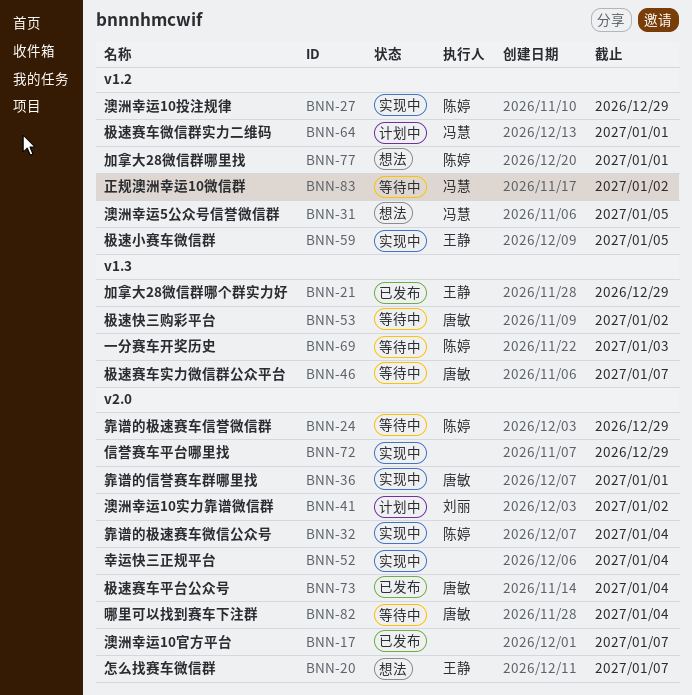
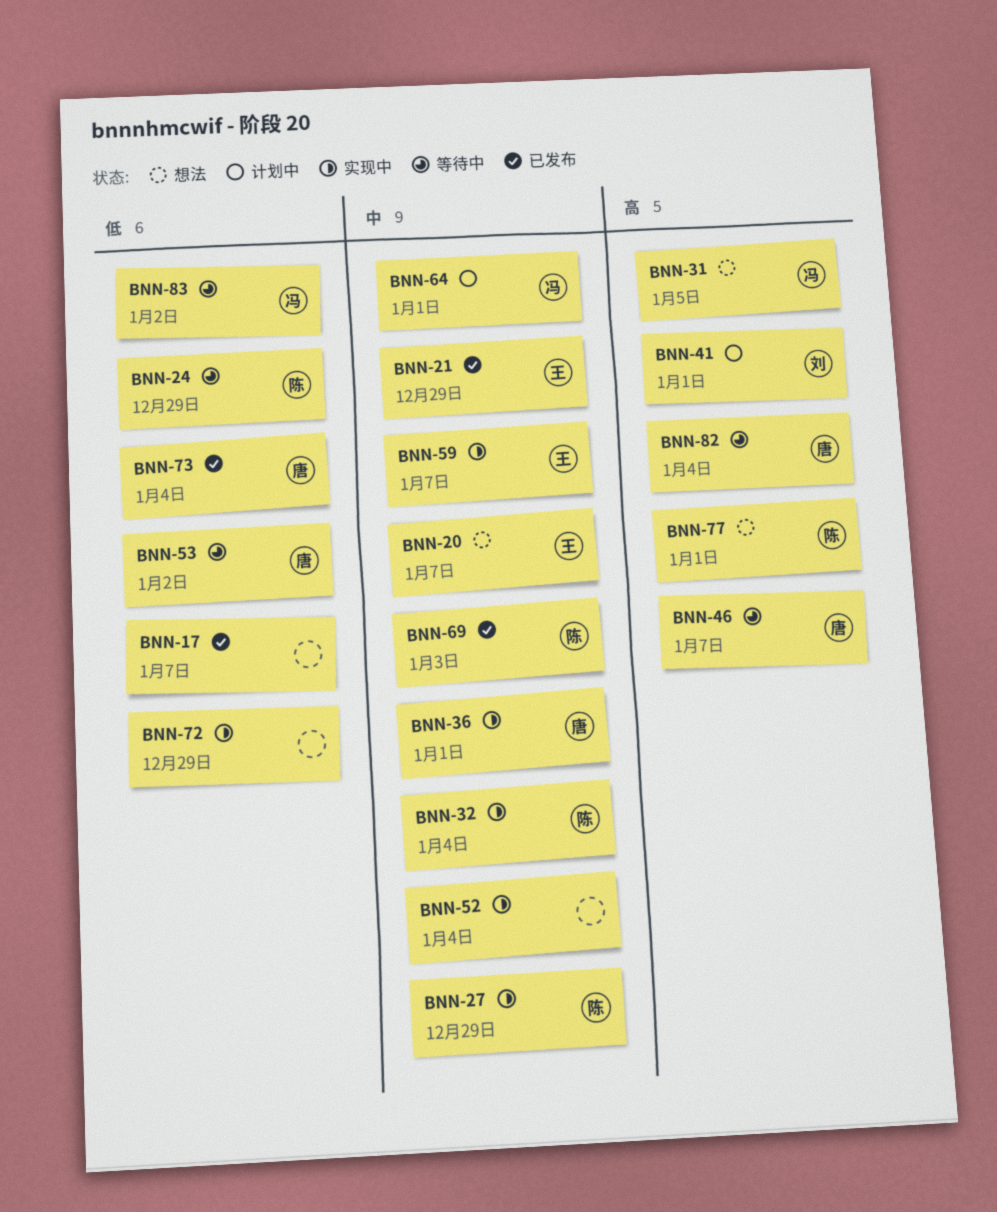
BNN-41, due: Jan 2 -> Jan 1
BNN-59, due: Jan 5 -> Jan 7
BNN-69, status: 等待中 -> 已发布

